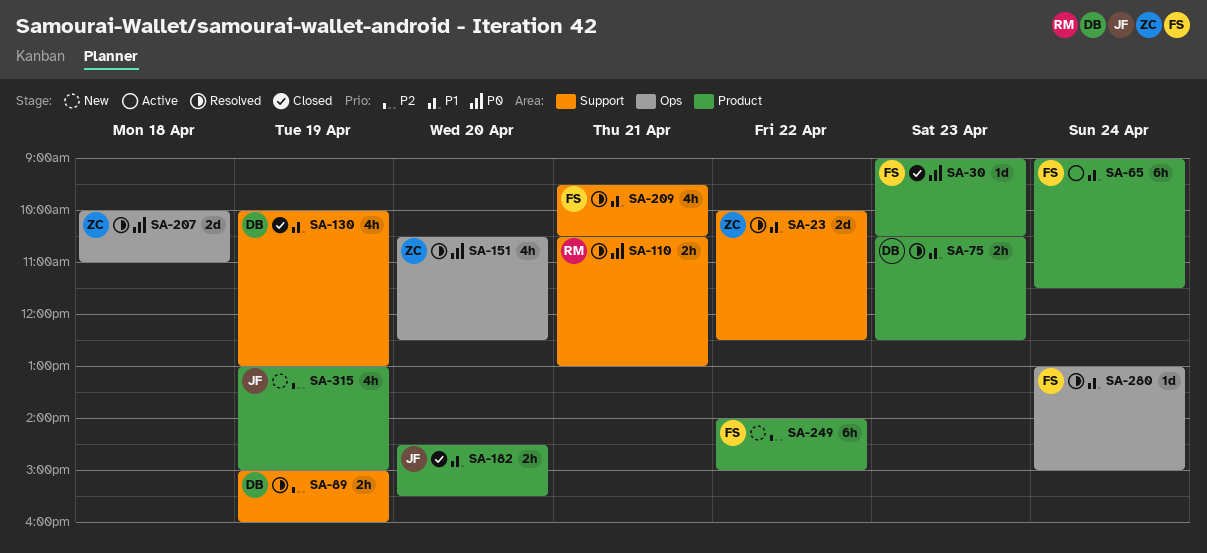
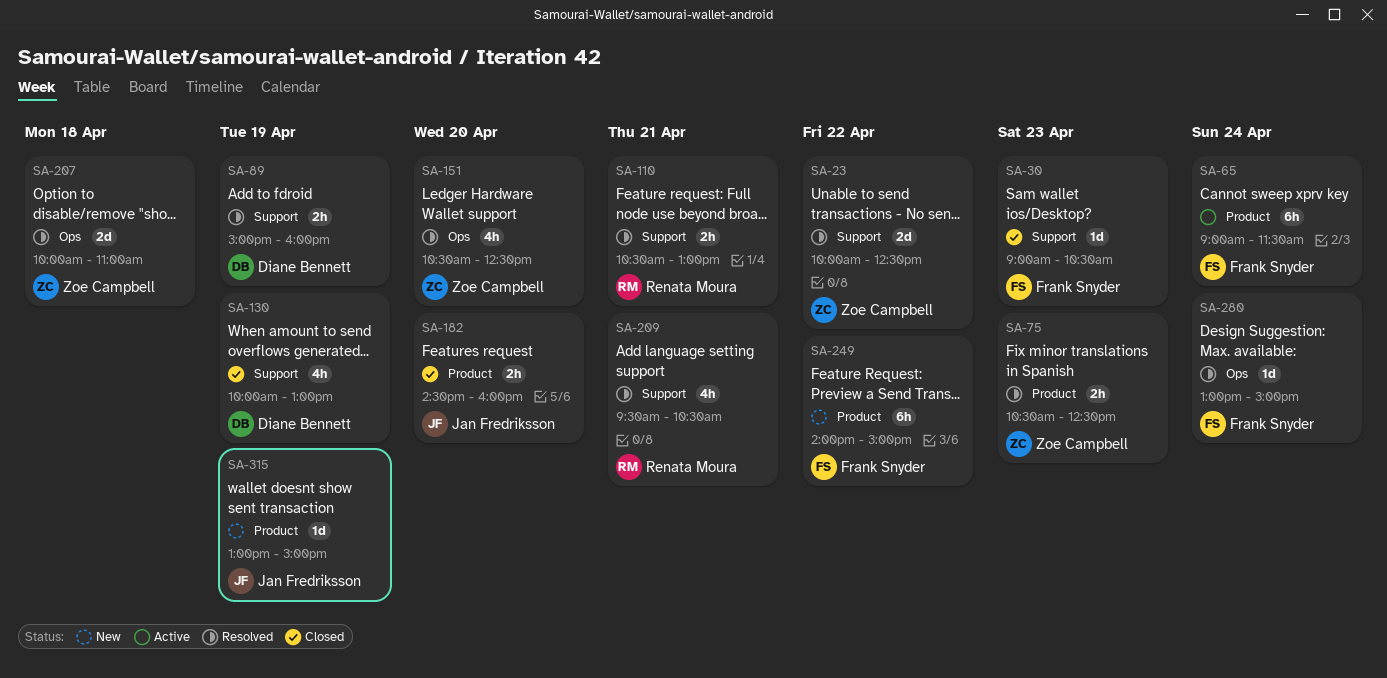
SA-30, label: Product -> Support
SA-75, owner: Diane Bennett -> Zoe Campbell
SA-182, ends: 15:30 -> 16:00
SA-209, owner: Frank Snyder -> Renata Moura
SA-315, estimate: 4h -> 1d

